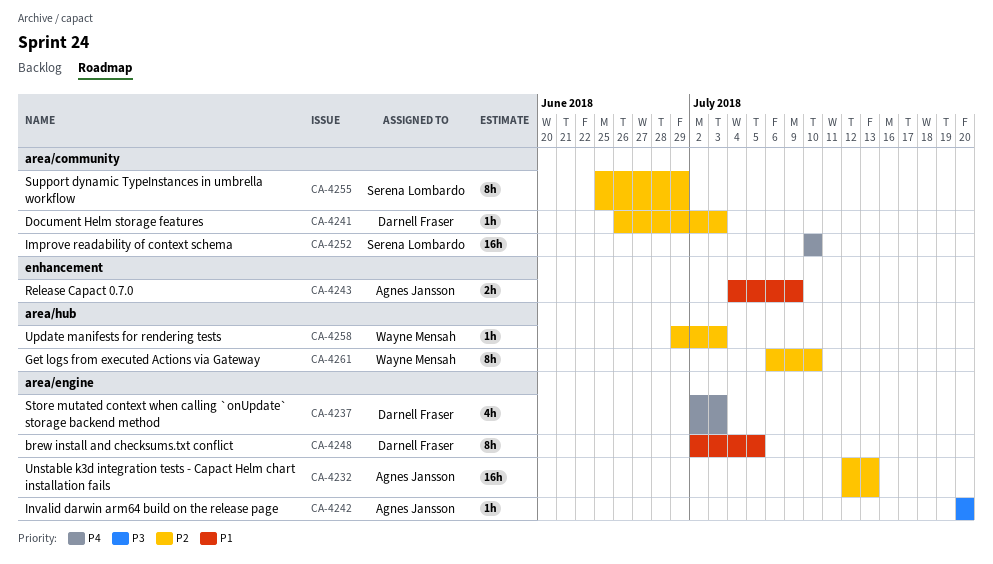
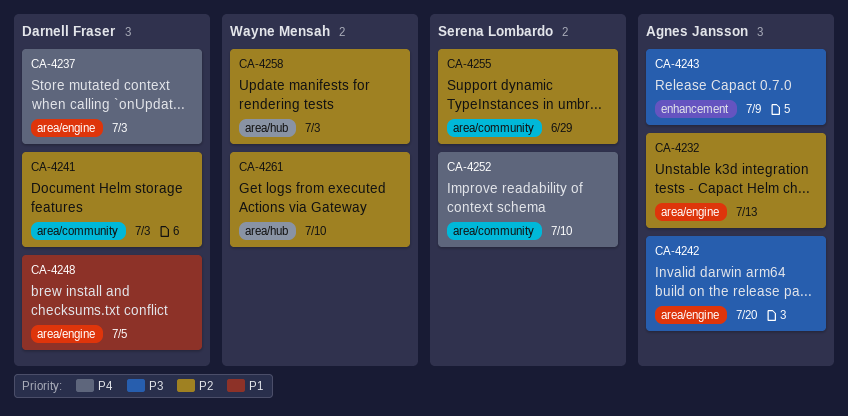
CA-4243, priority: P1 -> P3

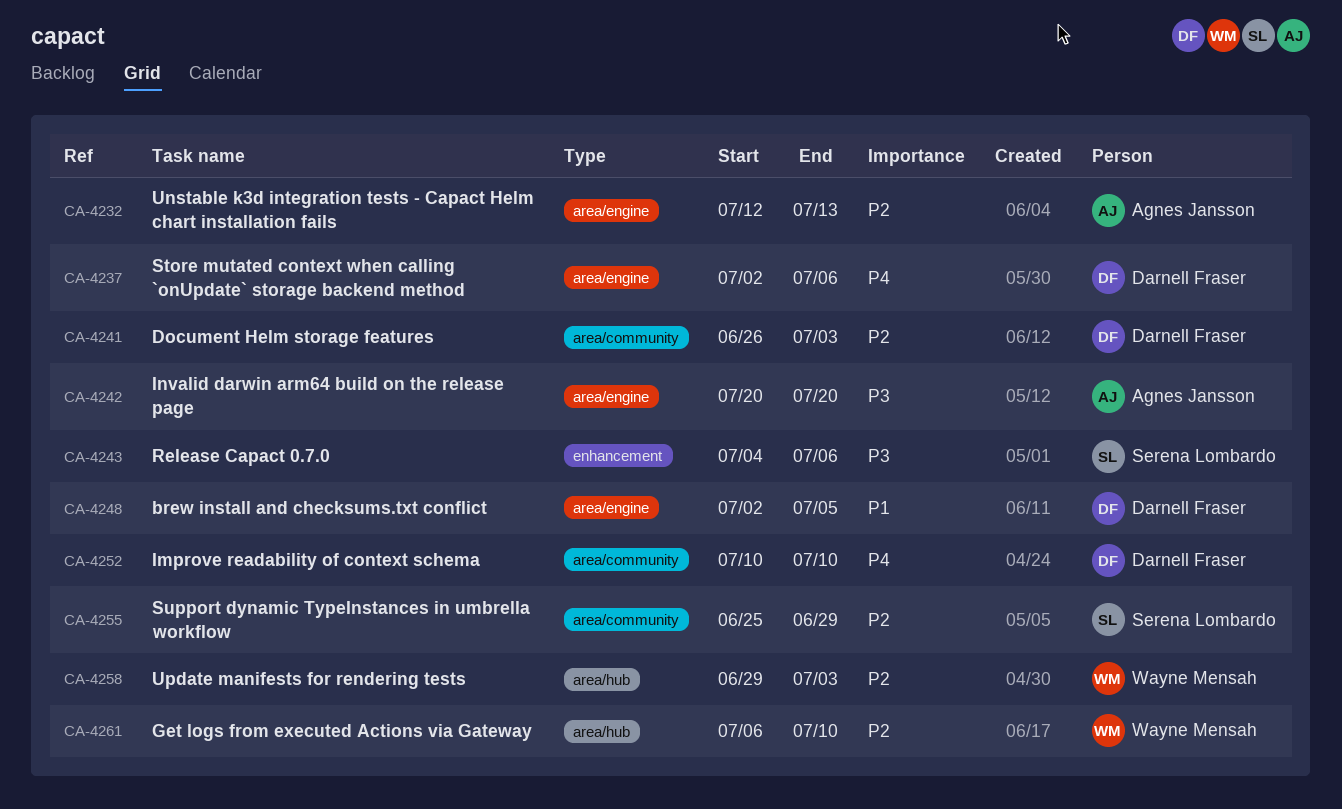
CA-4237, due: Jul 3 -> Jul 6
CA-4243, owner: Agnes Jansson -> Serena Lombardo
CA-4243, due: Jul 9 -> Jul 6
CA-4252, owner: Serena Lombardo -> Darnell Fraser

